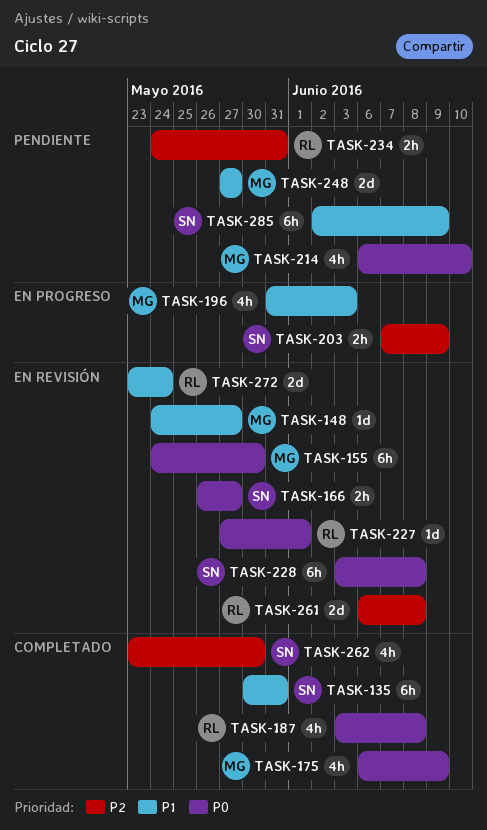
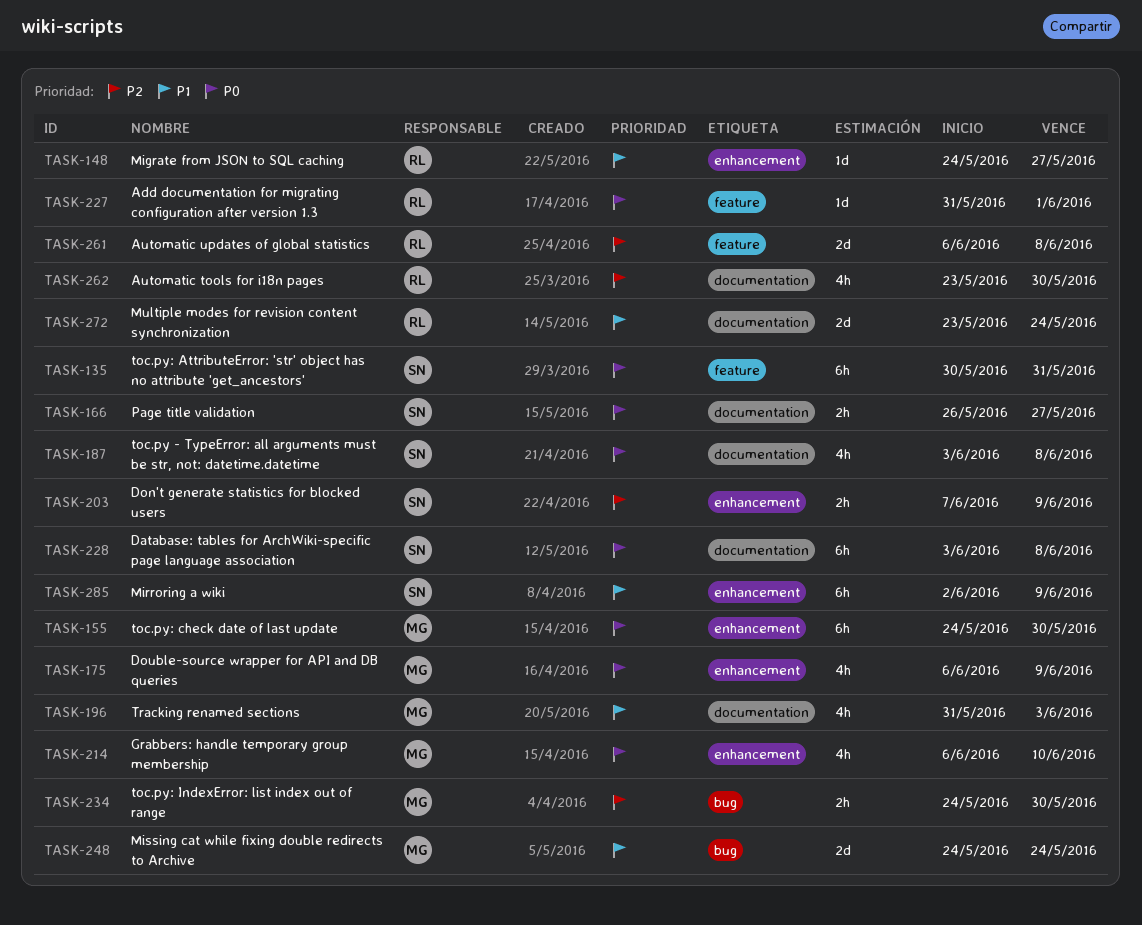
TASK-135, priority: P1 -> P0
TASK-148, owner: MG -> RL
TASK-187, owner: RL -> SN
TASK-227, start: May 27 -> May 31
TASK-234, owner: RL -> MG
TASK-234, due: May 31 -> May 30
TASK-248, start: May 27 -> May 24
TASK-248, due: May 27 -> May 24
TASK-262, owner: SN -> RL

